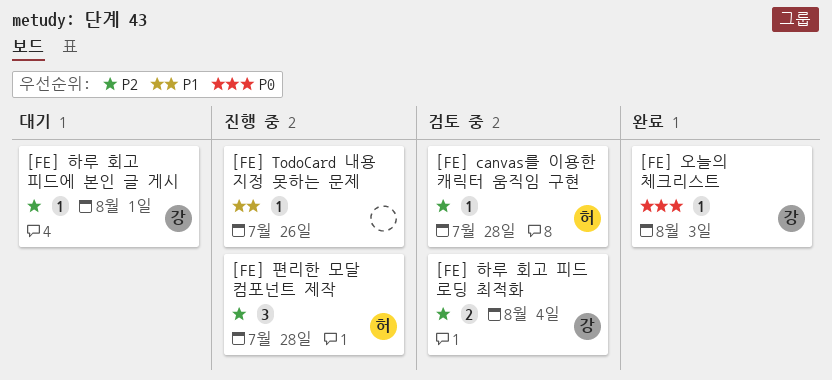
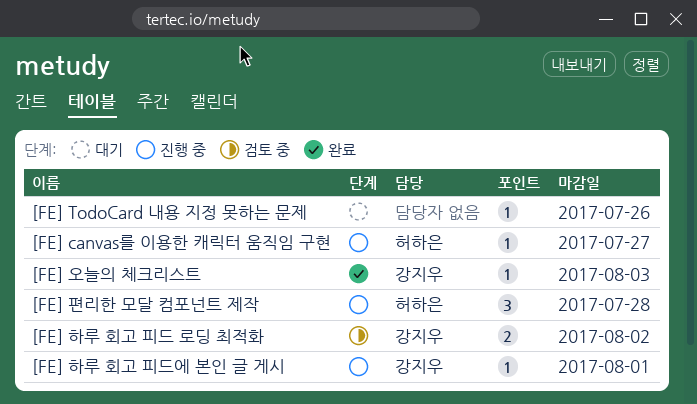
[FE] canvas를 이용한 캐릭터 움직임 구현, status: 검토 중 -> 진행 중
[FE] canvas를 이용한 캐릭터 움직임 구현, due: Jul 28 -> Jul 27
[FE] TodoCard 내용 지정 못하는 문제, status: 진행 중 -> 대기
[FE] 하루 회고 피드 로딩 최적화, due: Aug 4 -> Aug 2
[FE] 하루 회고 피드에 본인 글 게시, status: 대기 -> 진행 중

